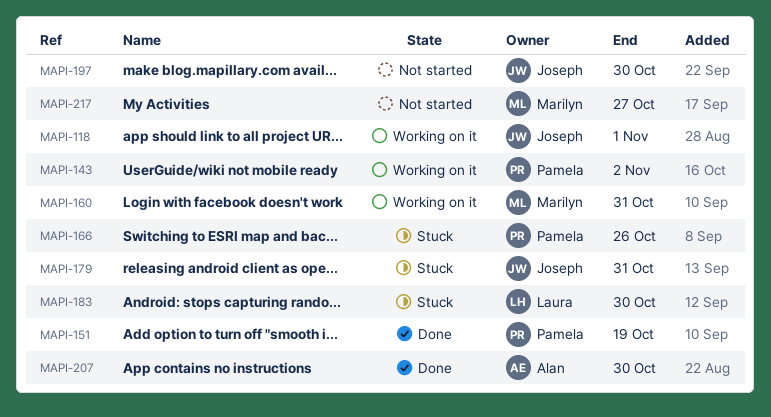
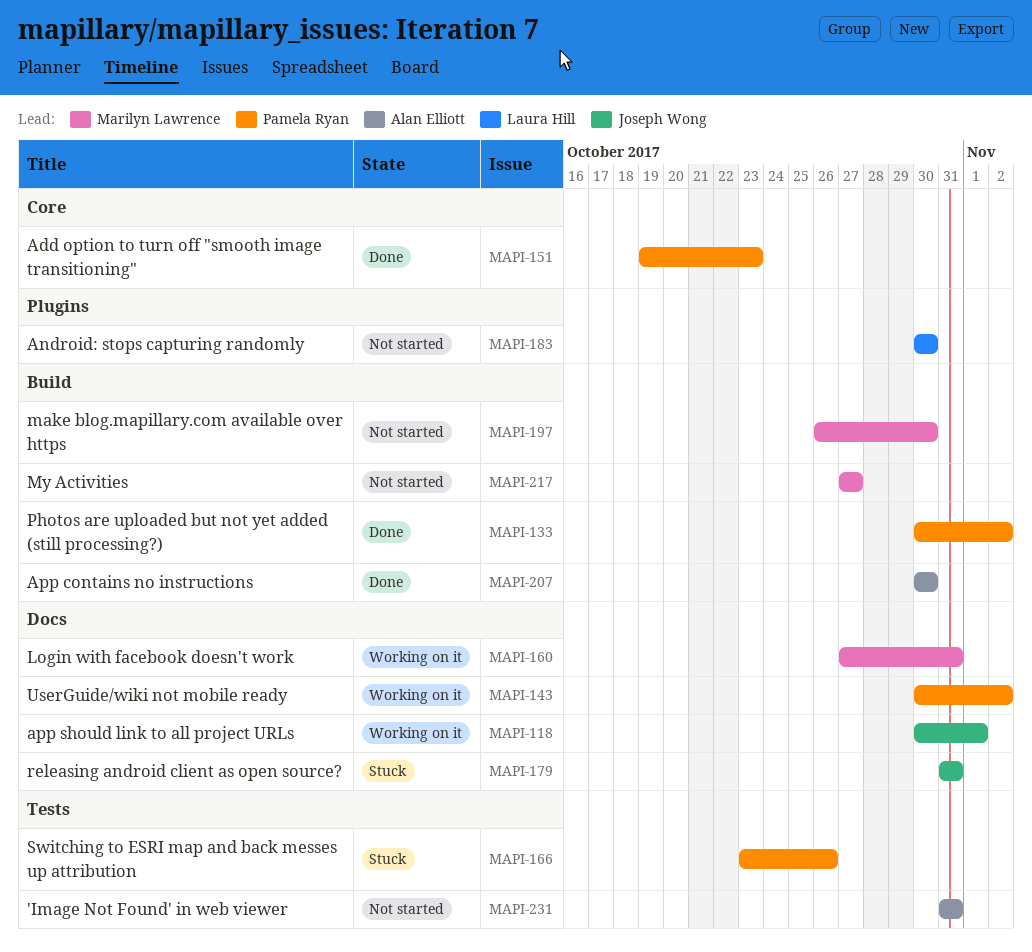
MAPI-133: none -> present
MAPI-151, due: Oct 19 -> Oct 23
MAPI-183, status: Stuck -> Not started
MAPI-197, owner: Joseph Wong -> Marilyn Lawrence
MAPI-231: none -> present

